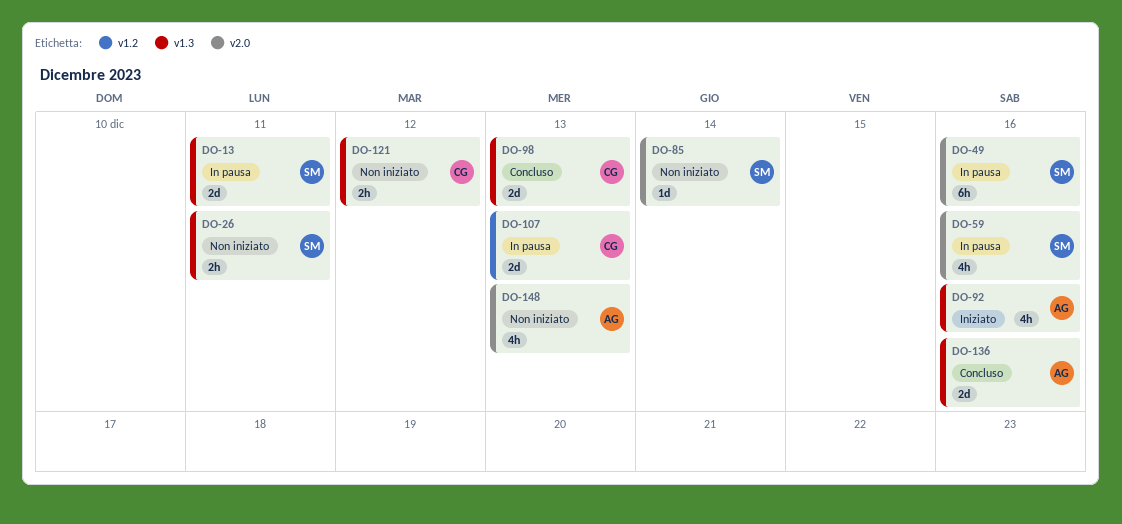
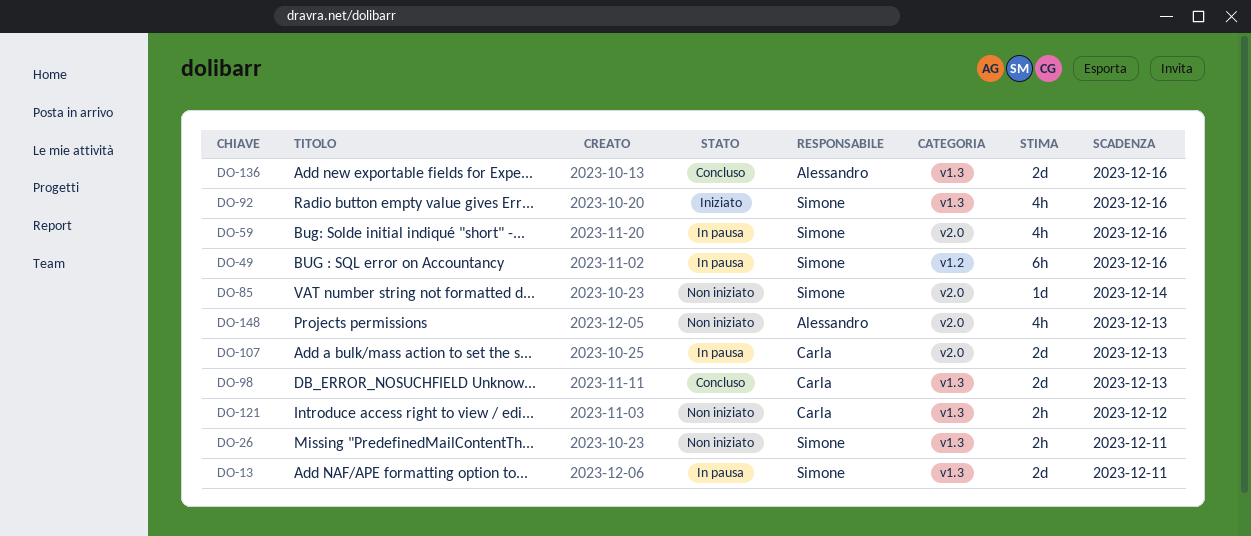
DO-49, label: v2.0 -> v1.2
DO-92, owner: Alessandro -> Simone
DO-107, label: v1.2 -> v2.0

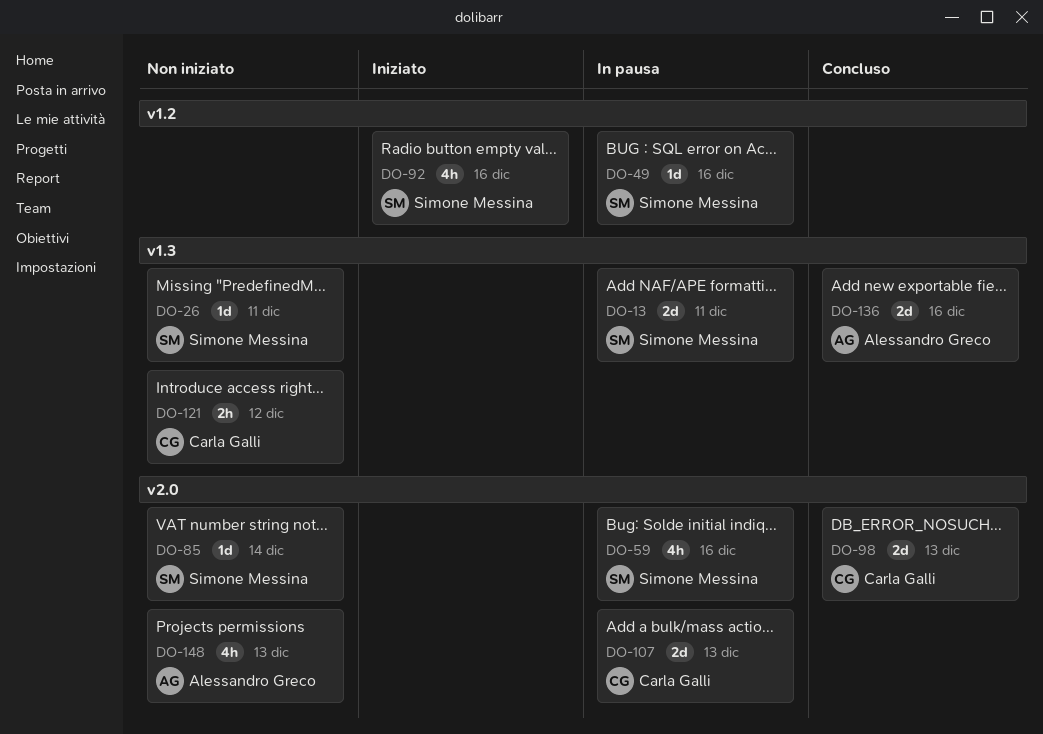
DO-26, estimate: 2h -> 1d
DO-49, estimate: 6h -> 1d
DO-92, label: v1.3 -> v1.2
DO-98, label: v1.3 -> v2.0

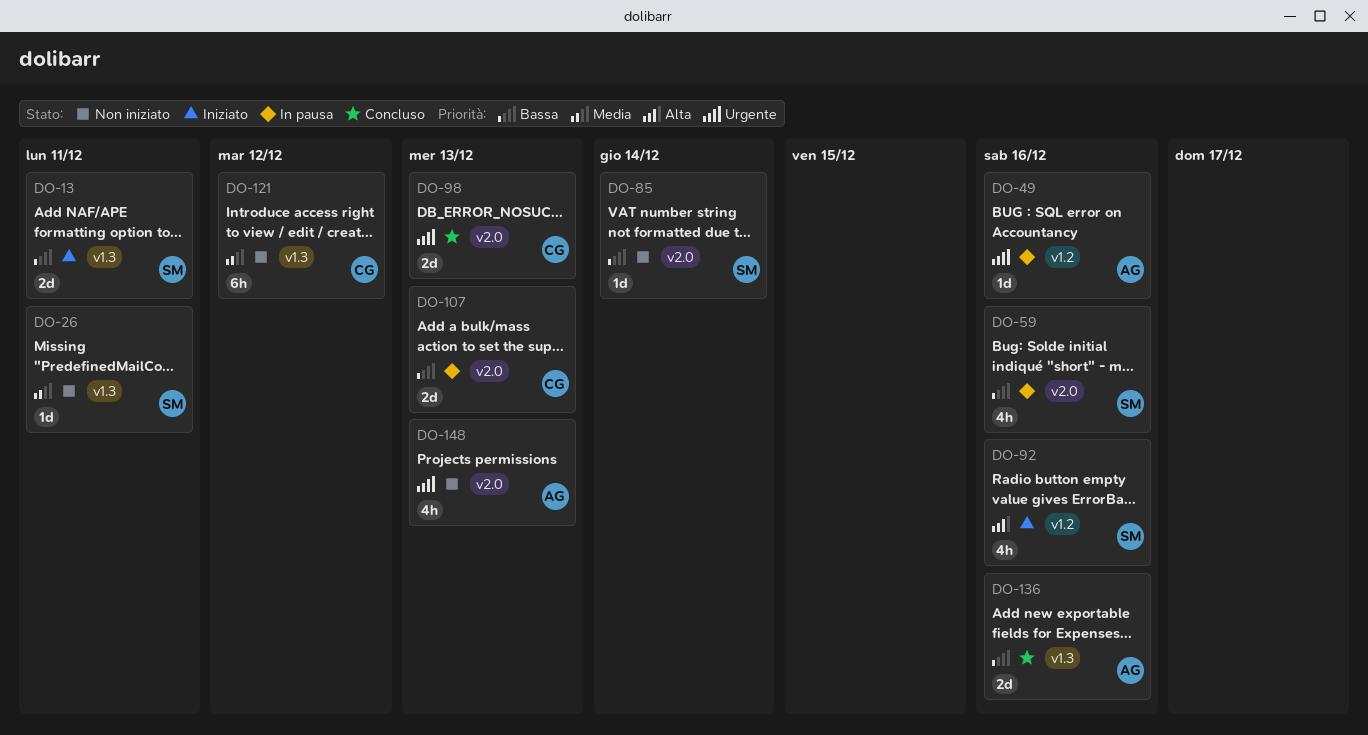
DO-13, status: In pausa -> Iniziato
DO-49, owner: Simone Messina -> Alessandro Greco
DO-121, estimate: 2h -> 6h

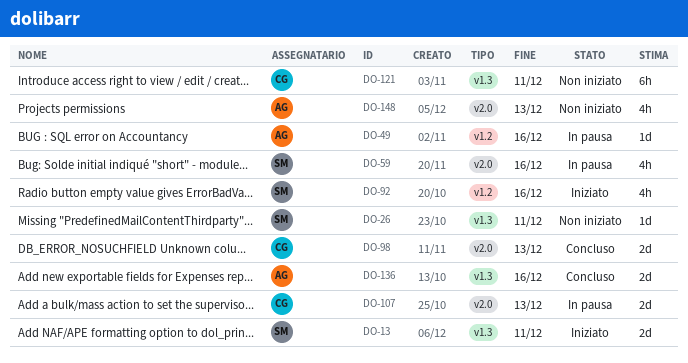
DO-85: present -> none
DO-121, due: Dec 12 -> Dec 11

